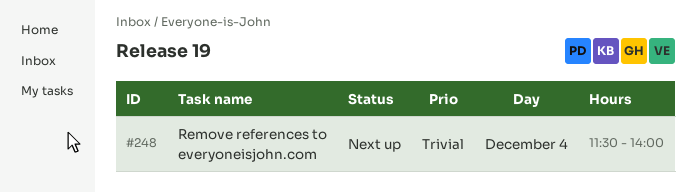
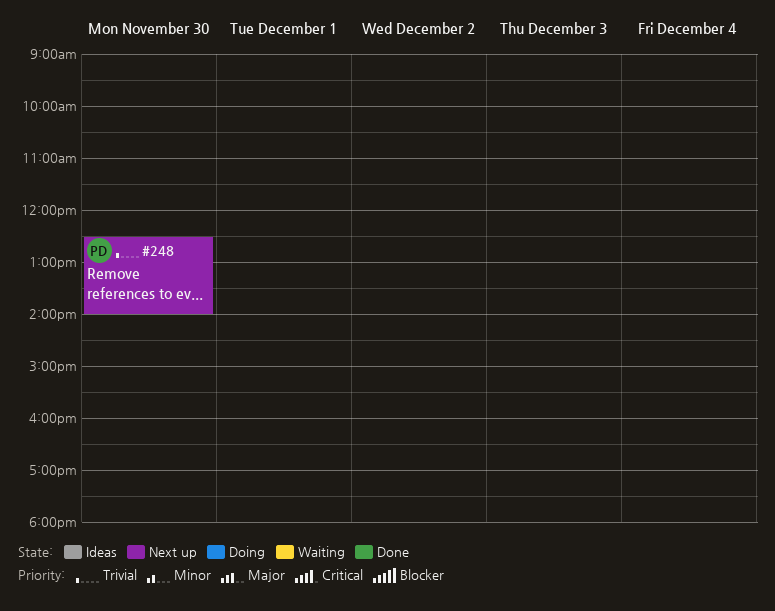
#248, day: Dec 4 -> Nov 30
#248, begins: 11:30 -> 12:30

